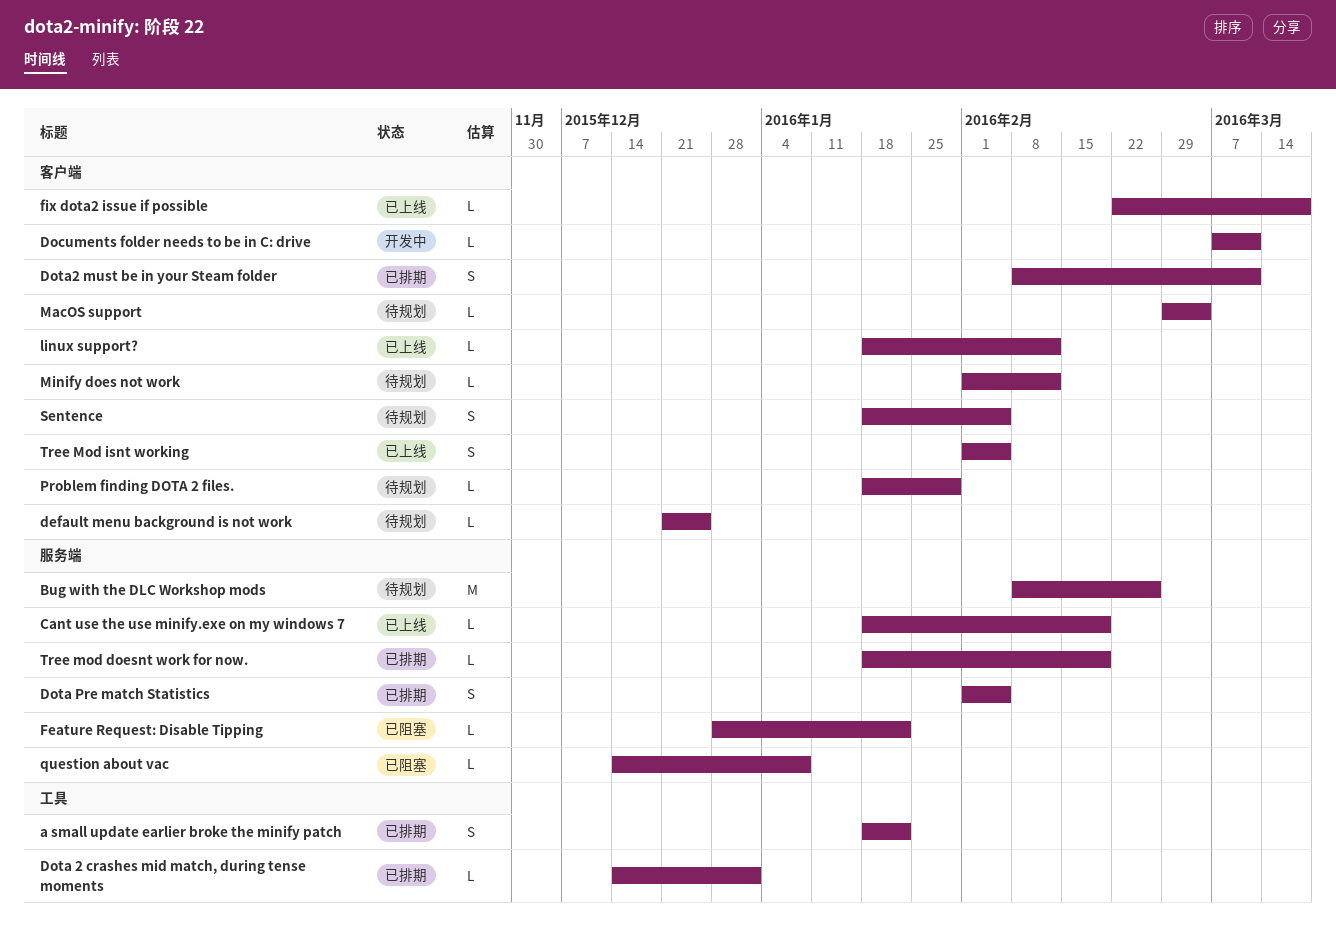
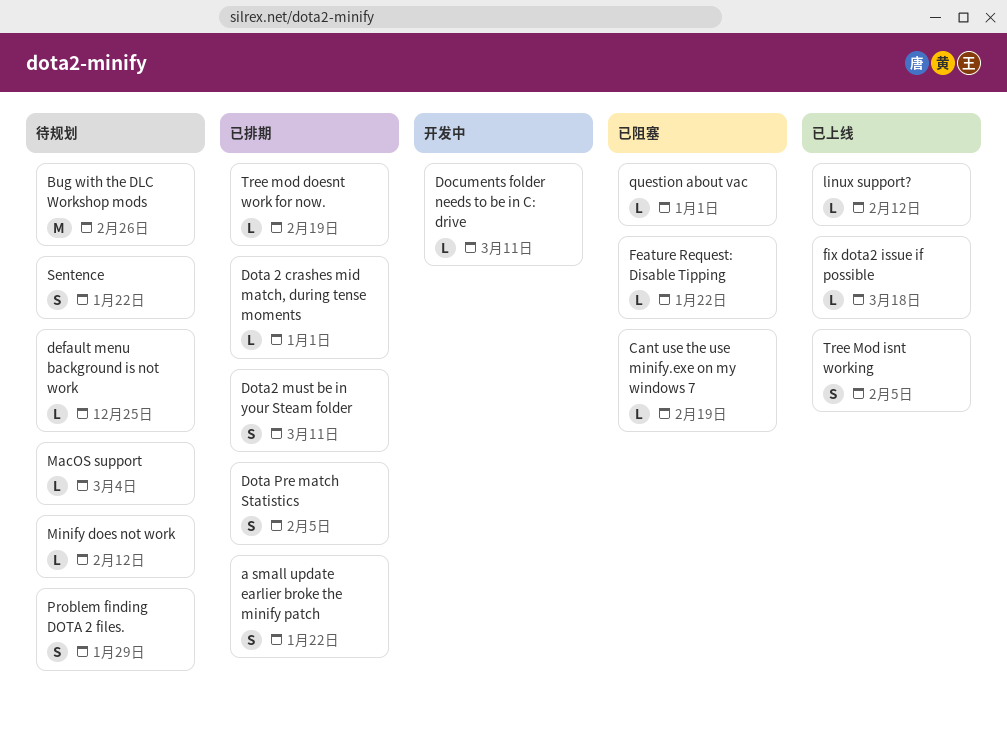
Cant use the use minify.exe on my windows 7, status: 已上线 -> 已阻塞
Problem finding DOTA 2 files., estimate: L -> S
question about vac, due: Jan 8 -> Jan 1
Sentence, due: Feb 5 -> Jan 22

